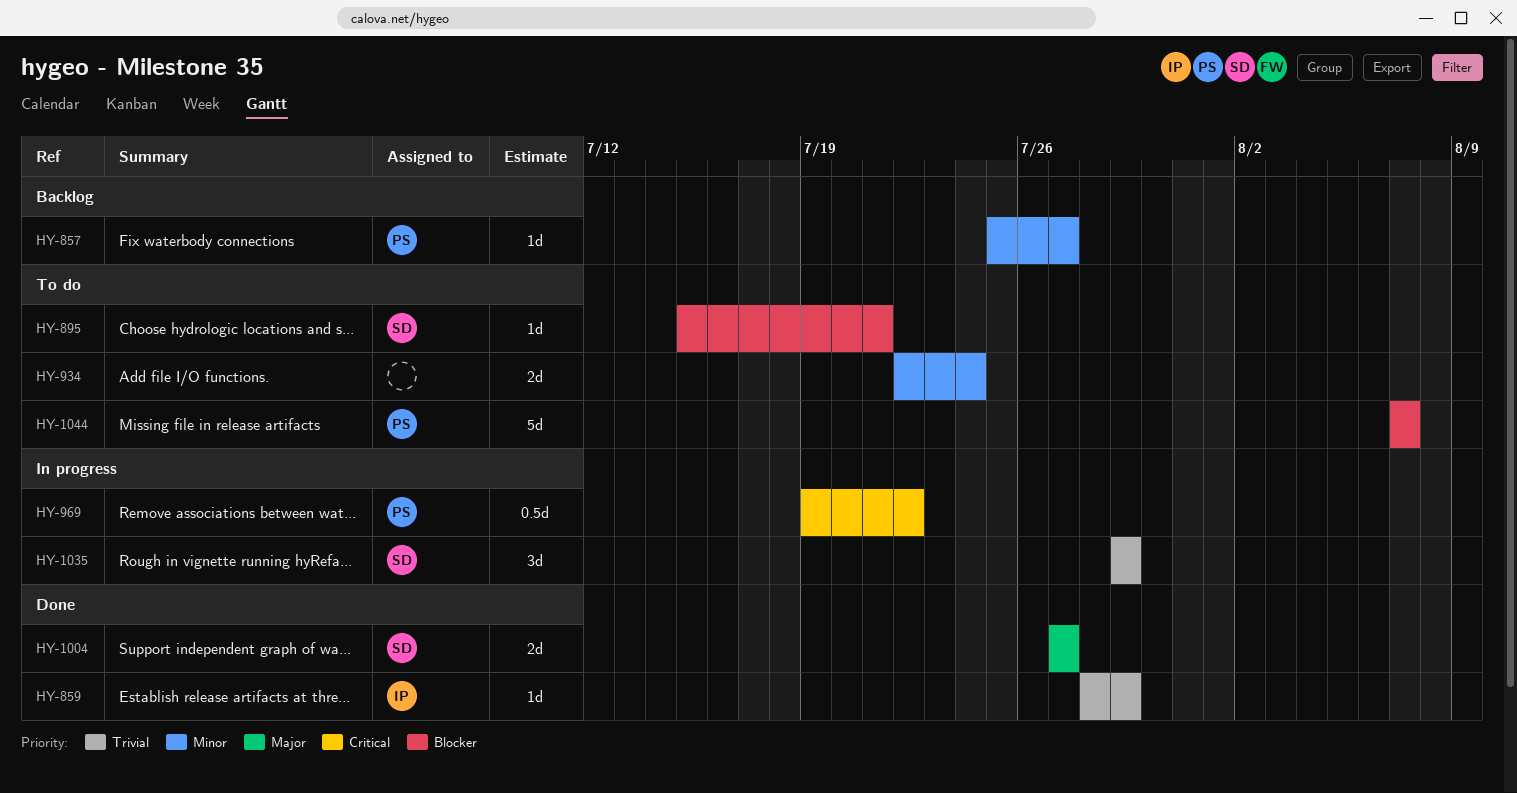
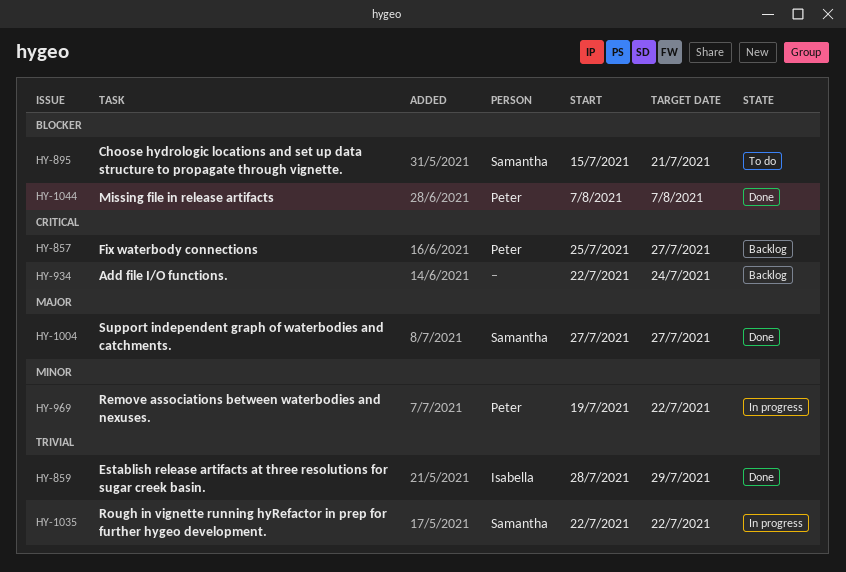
HY-857, priority: Minor -> Critical
HY-934, status: To do -> Backlog
HY-934, priority: Minor -> Critical
HY-969, priority: Critical -> Minor
HY-1035, start: Jul 29 -> Jul 22
HY-1035, due: Jul 29 -> Jul 22
HY-1044, status: To do -> Done

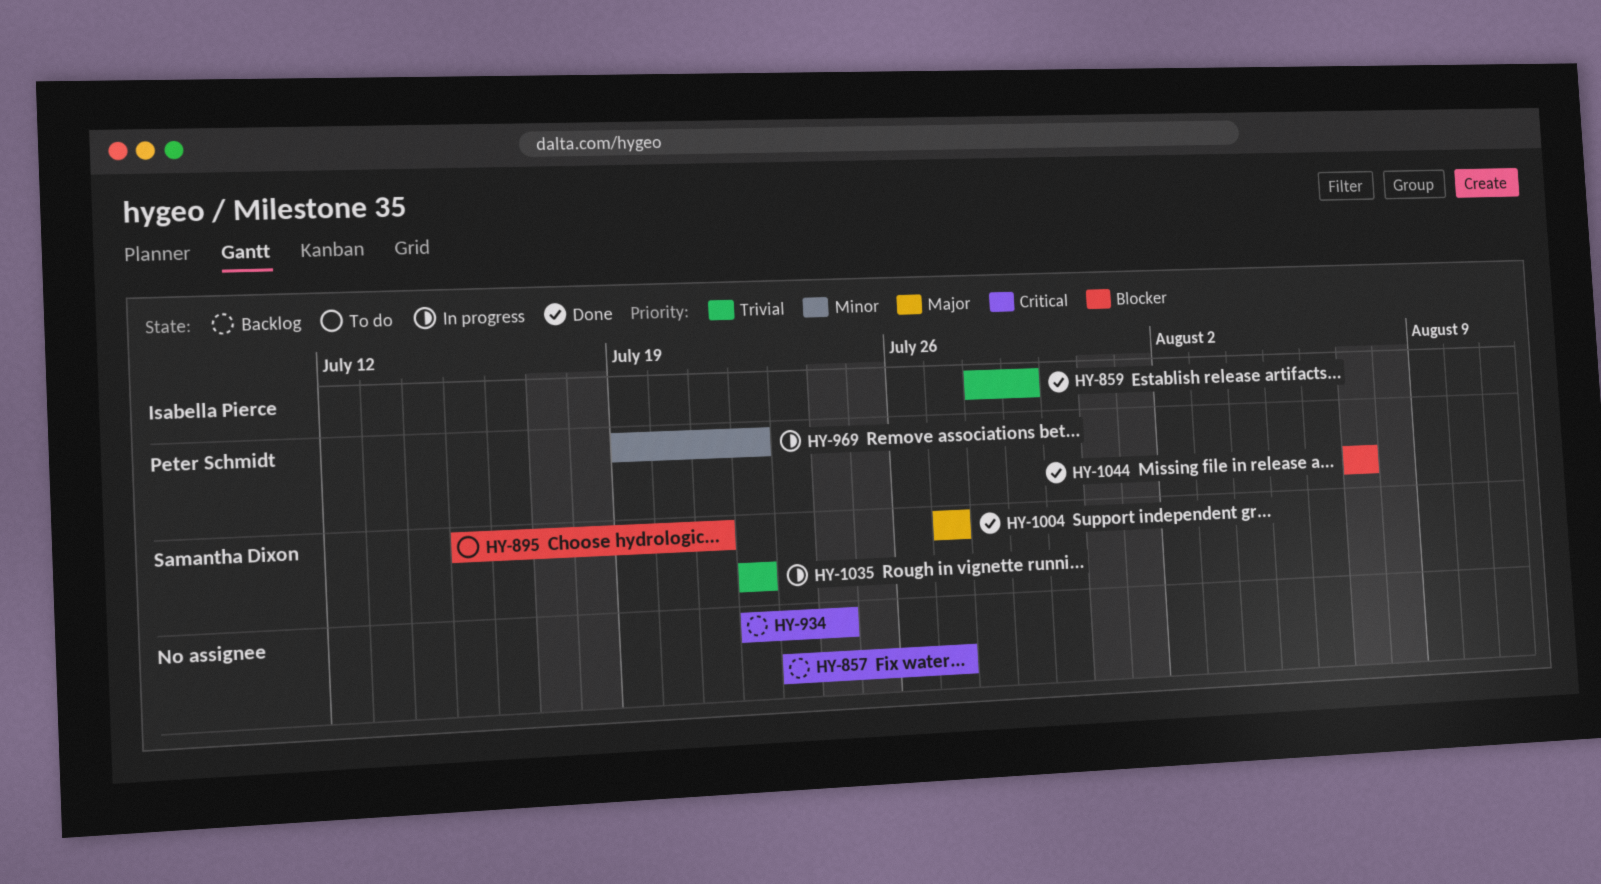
HY-857, owner: Peter Schmidt -> none
HY-857, start: Jul 25 -> Jul 23

